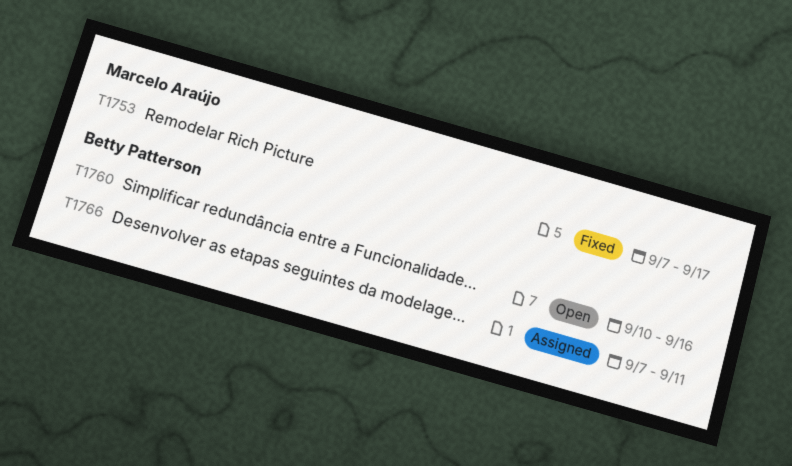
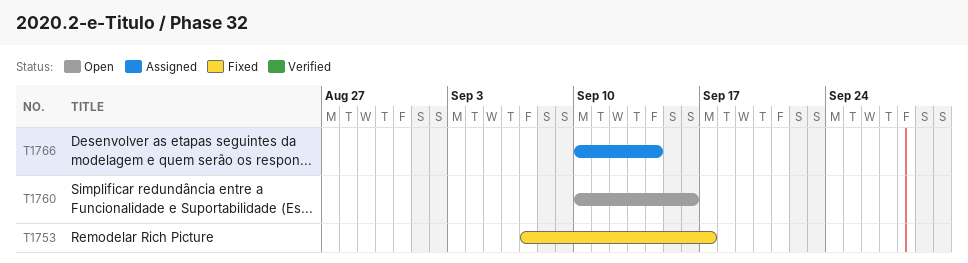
T1766, start: Sep 7 -> Sep 10
T1766, due: Sep 11 -> Sep 14

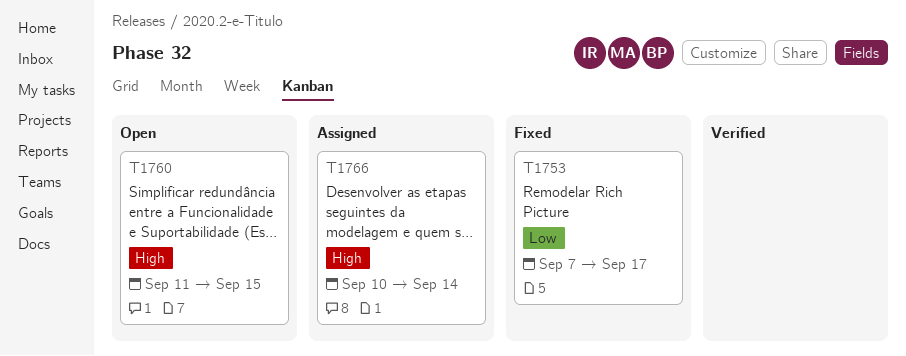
T1760, start: Sep 10 -> Sep 11
T1760, due: Sep 16 -> Sep 15

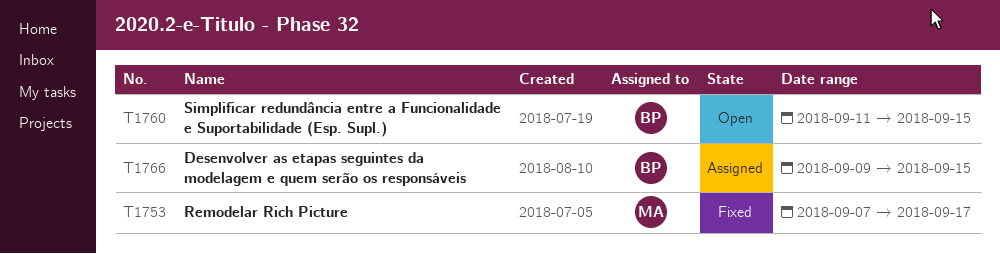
T1766, start: Sep 10 -> Sep 9
T1766, due: Sep 14 -> Sep 15

